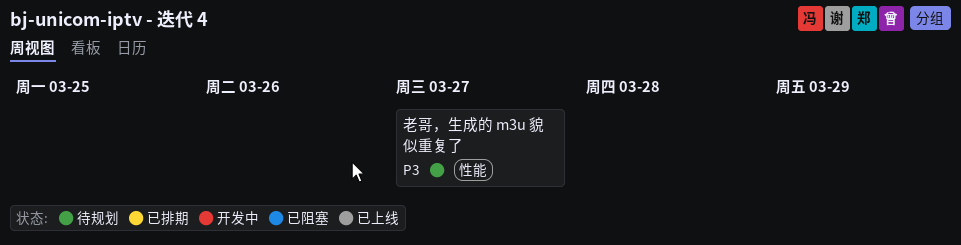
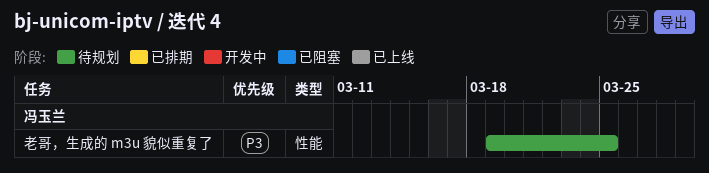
老哥，生成的 m3u 貌似重复了, due: Mar 27 -> Mar 25

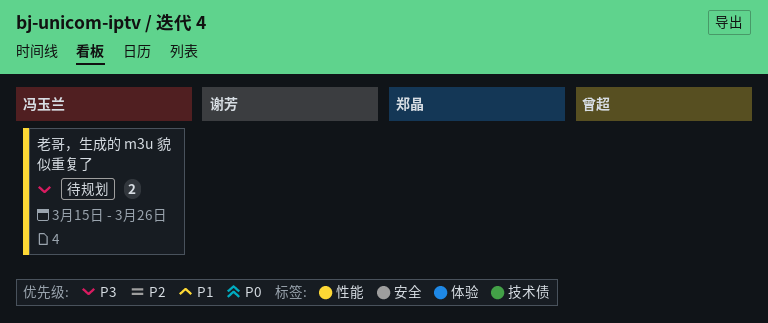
老哥，生成的 m3u 貌似重复了, start: Mar 19 -> Mar 15
老哥，生成的 m3u 貌似重复了, due: Mar 25 -> Mar 26

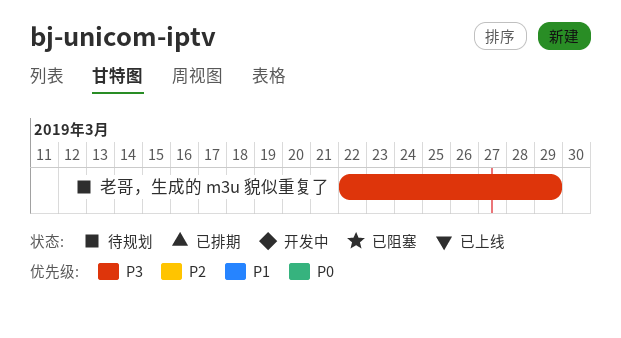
老哥，生成的 m3u 貌似重复了, start: Mar 15 -> Mar 22
老哥，生成的 m3u 貌似重复了, due: Mar 26 -> Mar 29

